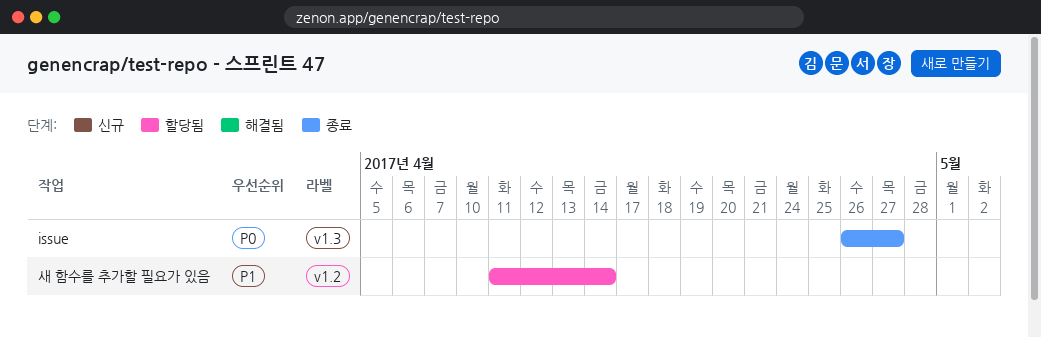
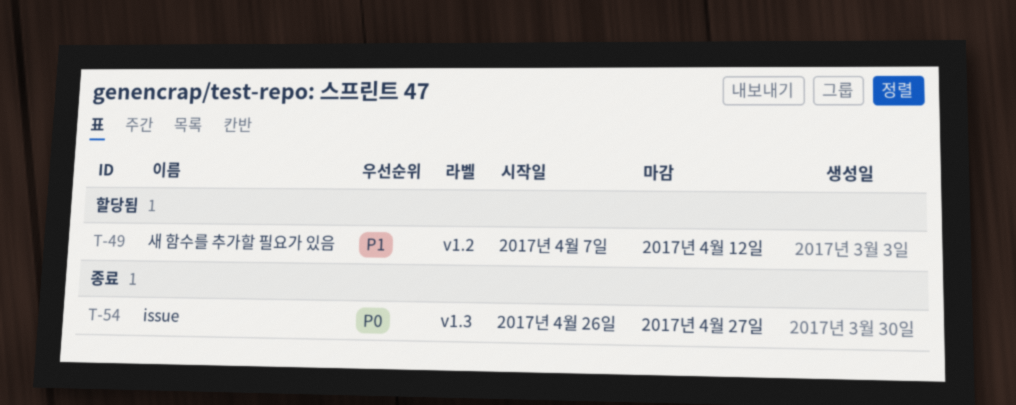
새 함수를 추가할 필요가 있음, start: Apr 11 -> Apr 7
새 함수를 추가할 필요가 있음, due: Apr 14 -> Apr 12

